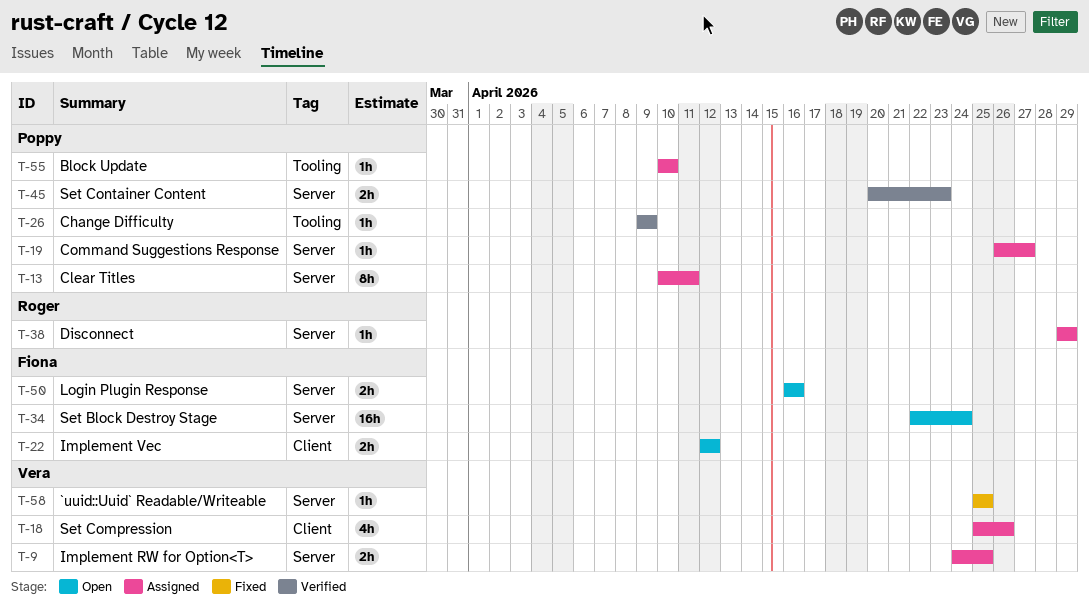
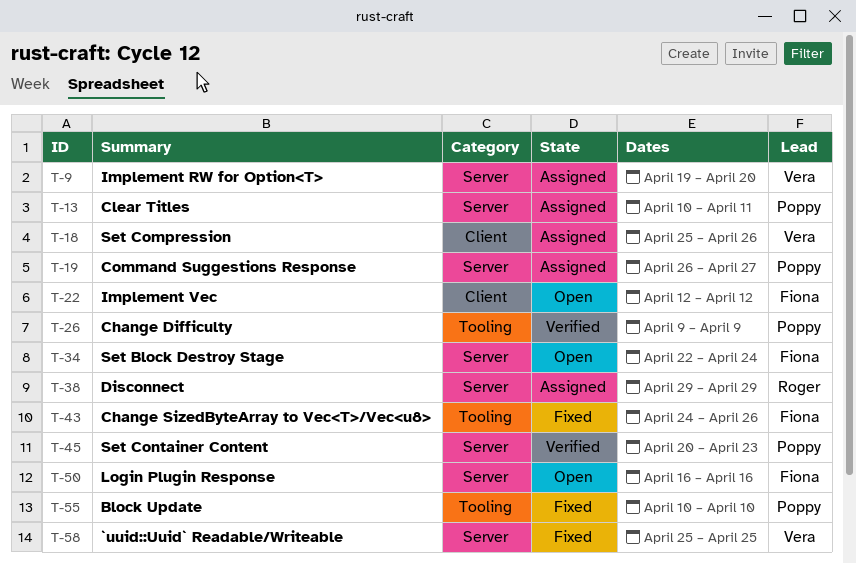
T-9, start: Apr 24 -> Apr 19
T-9, due: Apr 25 -> Apr 20
T-43: none -> present
T-55, status: Assigned -> Fixed

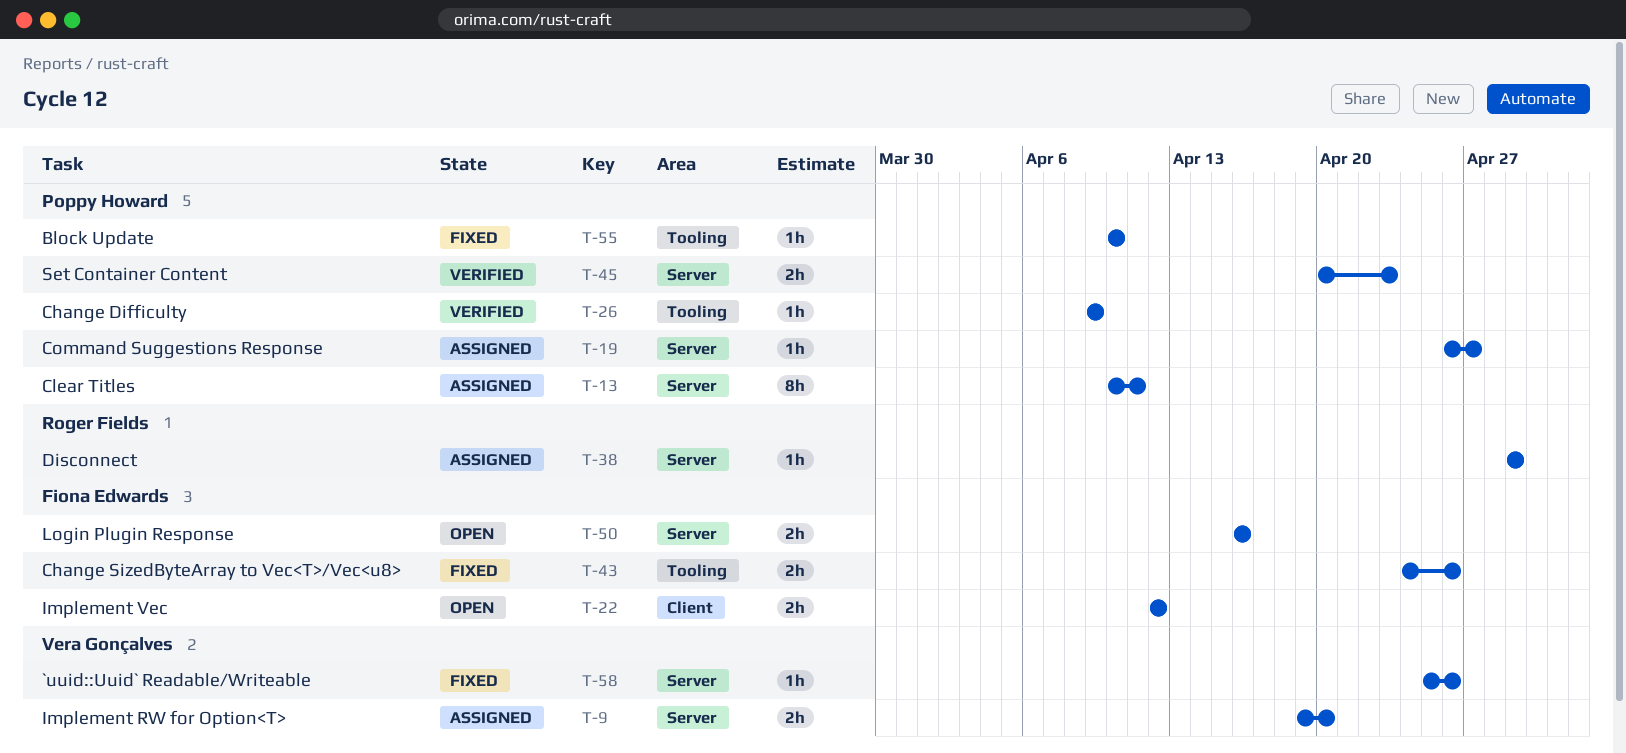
T-18: present -> none
T-34: present -> none
T-58, due: Apr 25 -> Apr 26

